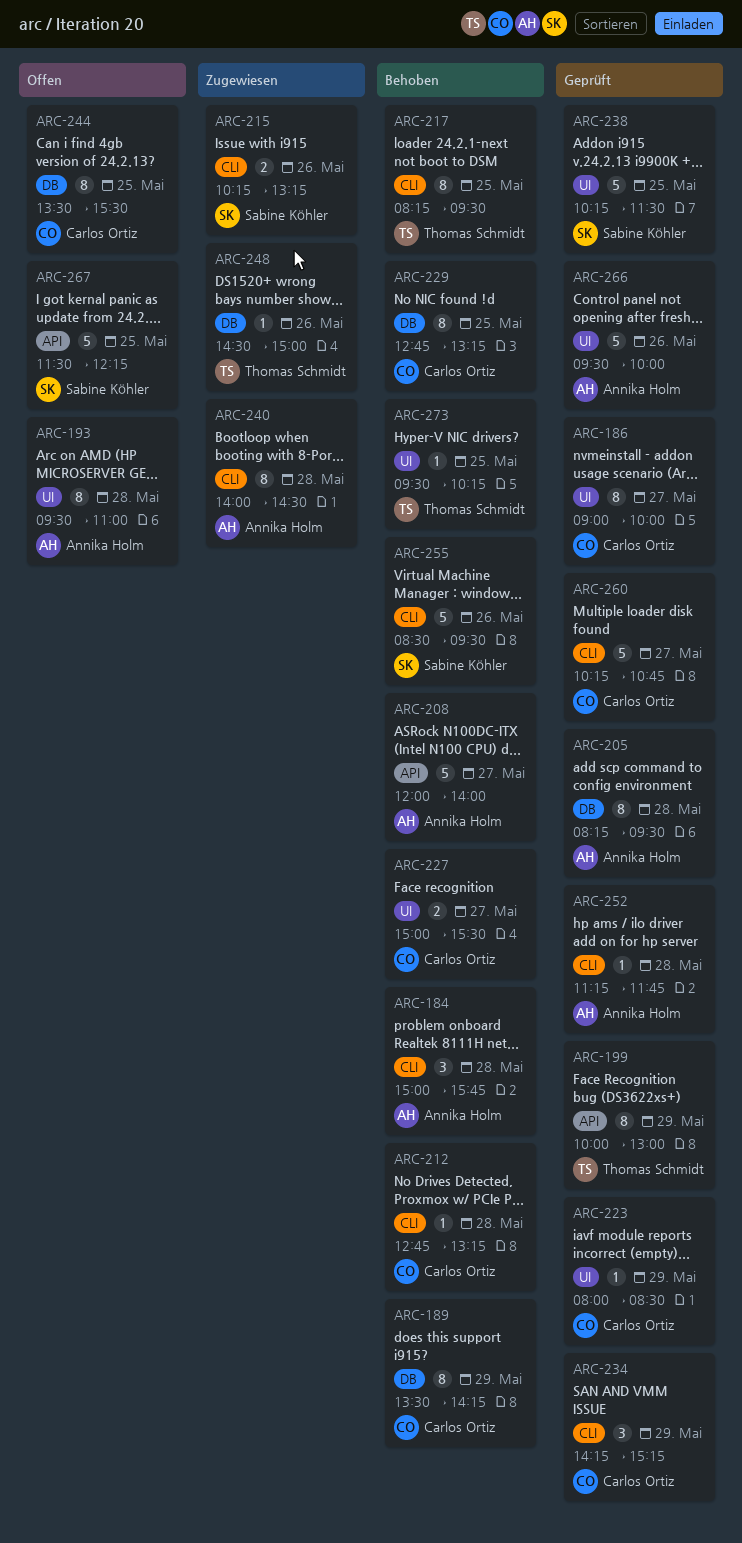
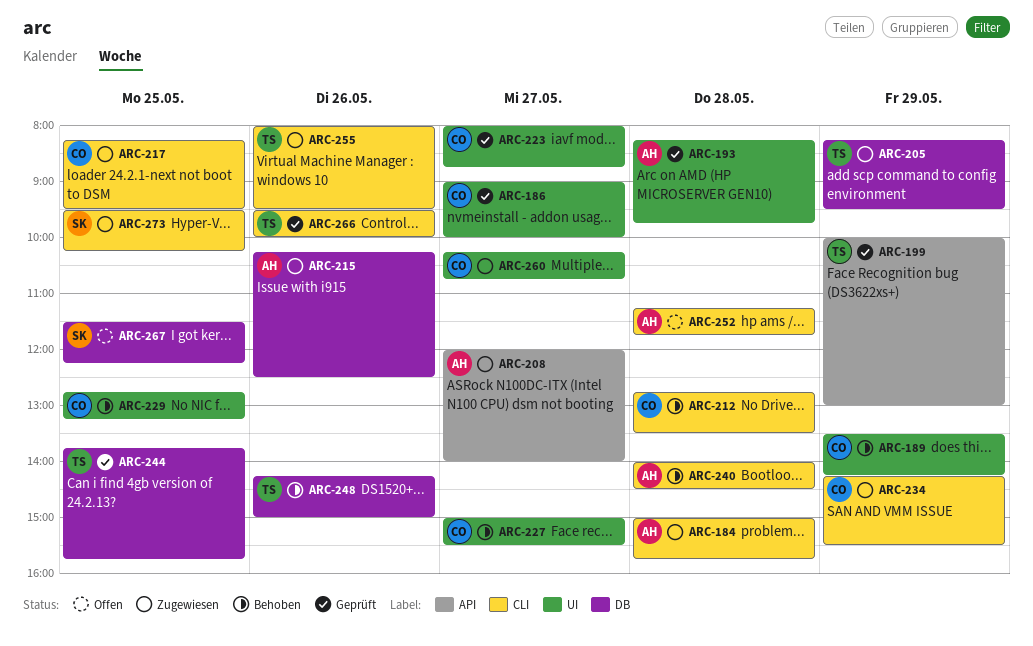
ARC-184, status: Behoben -> Zugewiesen
ARC-189, label: DB -> UI
ARC-193, status: Offen -> Geprüft
ARC-193, begins: 09:30 -> 08:15
ARC-193, ends: 11:00 -> 09:45
ARC-205, status: Geprüft -> Zugewiesen
ARC-205, owner: Annika Holm -> Thomas Schmidt
ARC-205, day: May 28 -> May 29
ARC-208, status: Behoben -> Zugewiesen
ARC-212, ends: 13:15 -> 13:30
ARC-215, owner: Sabine Köhler -> Annika Holm
ARC-215, label: CLI -> DB
ARC-215, ends: 13:15 -> 12:30
ARC-217, status: Behoben -> Zugewiesen
ARC-217, owner: Thomas Schmidt -> Carlos Ortiz
ARC-223, day: May 29 -> May 27
ARC-223, ends: 08:30 -> 08:45
ARC-229, label: DB -> UI
ARC-234, status: Geprüft -> Zugewiesen
ARC-234, ends: 15:15 -> 15:30
ARC-238: present -> none
ARC-240, status: Zugewiesen -> Behoben
ARC-244, status: Offen -> Geprüft
ARC-244, owner: Carlos Ortiz -> Thomas Schmidt
ARC-244, begins: 13:30 -> 13:45
ARC-244, ends: 15:30 -> 15:45
ARC-248, status: Zugewiesen -> Behoben
ARC-248, begins: 14:30 -> 14:15
ARC-252, status: Geprüft -> Offen
ARC-255, status: Behoben -> Zugewiesen
ARC-255, owner: Sabine Köhler -> Thomas Schmidt
ARC-255, begins: 08:30 -> 08:00
ARC-260, status: Geprüft -> Zugewiesen
ARC-260, label: CLI -> UI
ARC-266, owner: Annika Holm -> Thomas Schmidt
ARC-266, label: UI -> CLI
ARC-267, label: API -> DB
ARC-273, status: Behoben -> Zugewiesen
ARC-273, owner: Thomas Schmidt -> Sabine Köhler
ARC-273, label: UI -> CLI

